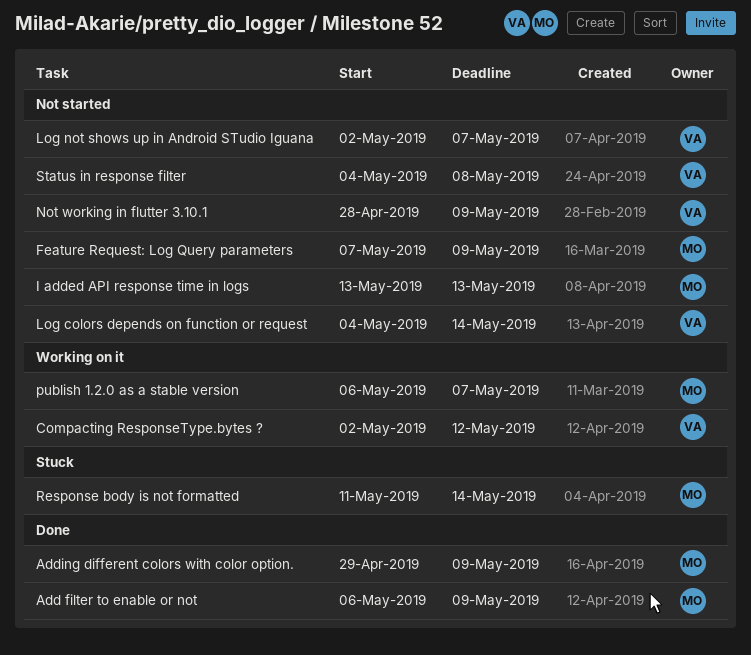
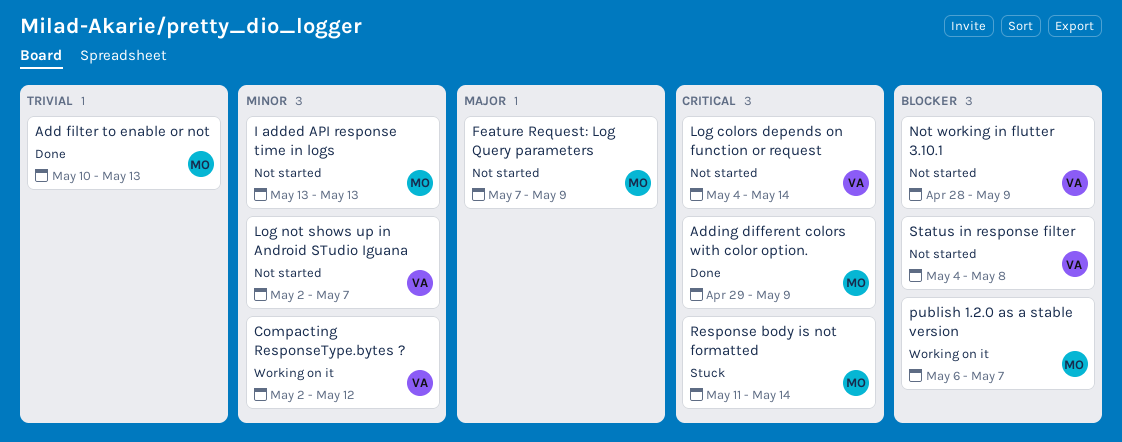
Add filter to enable or not, start: May 6 -> May 10
Add filter to enable or not, due: May 9 -> May 13

